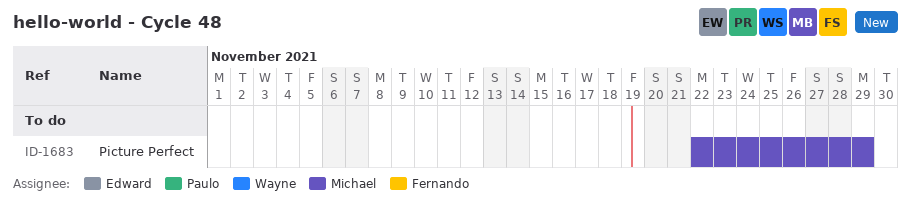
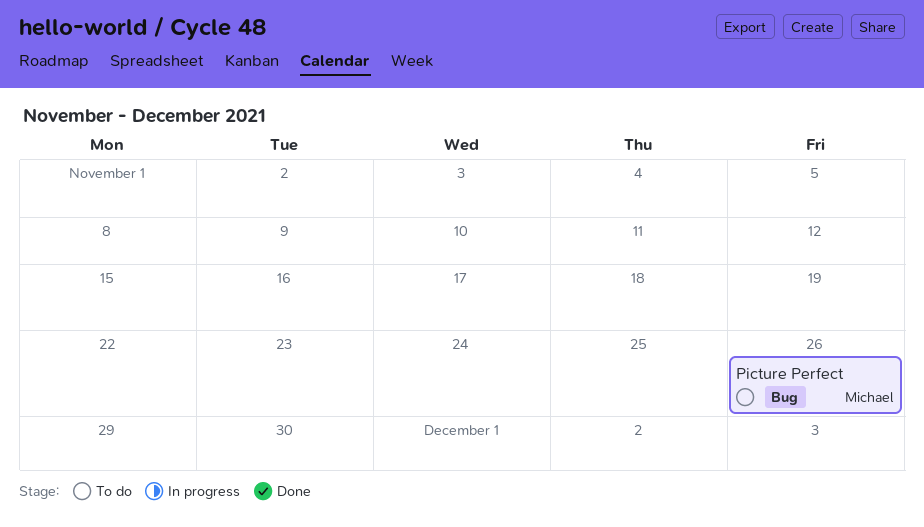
Picture Perfect, due: Nov 29 -> Nov 26

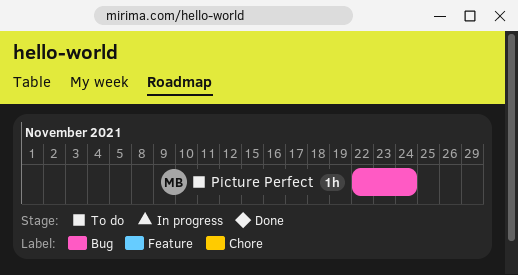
Picture Perfect, due: Nov 26 -> Nov 24

